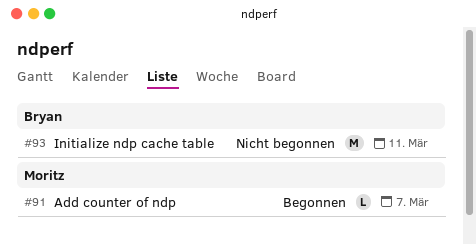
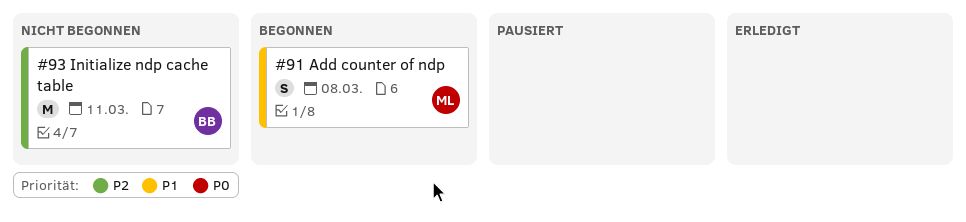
#91, estimate: L -> S
#91, due: Mar 7 -> Mar 8

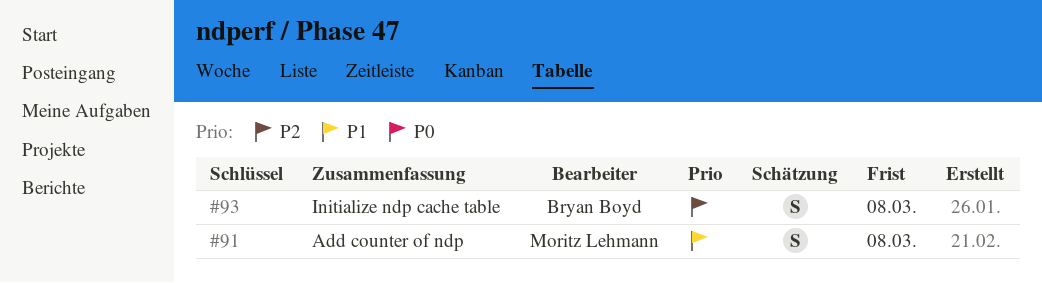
#93, estimate: M -> S
#93, due: Mar 11 -> Mar 8

